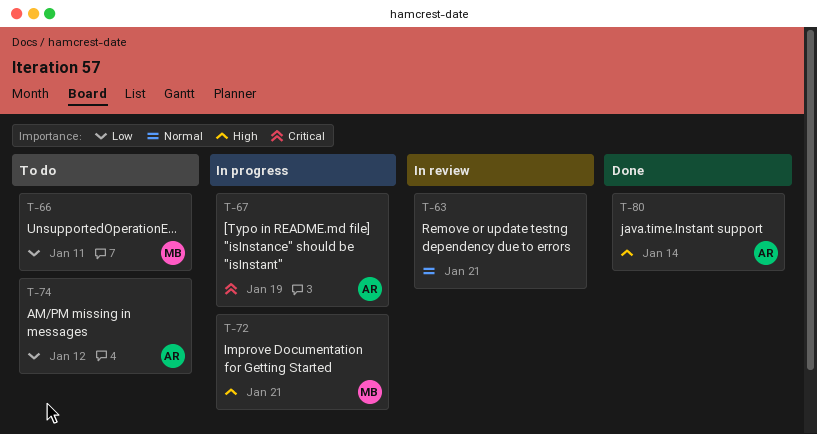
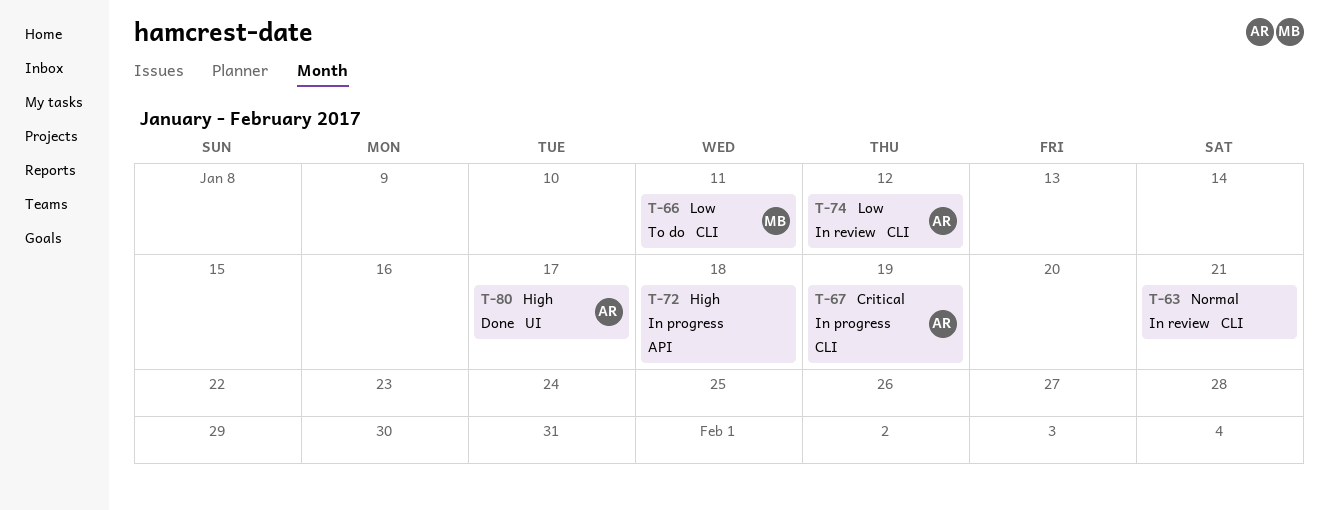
T-72, owner: MB -> none
T-72, due: Jan 21 -> Jan 18
T-74, status: To do -> In review
T-80, due: Jan 14 -> Jan 17

